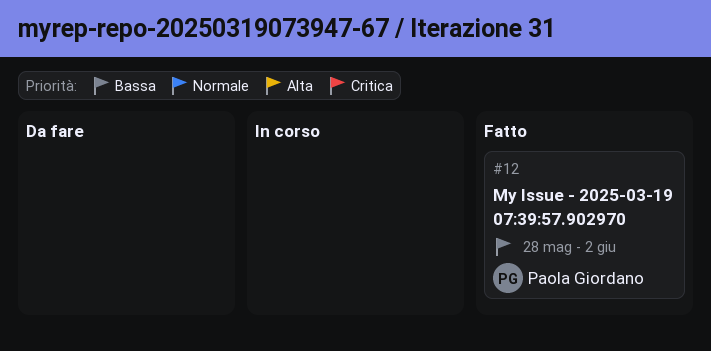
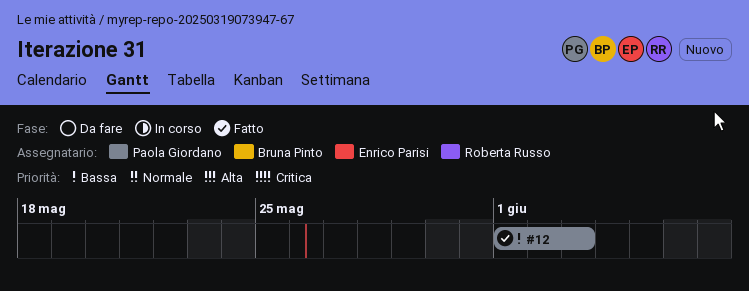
#12, start: May 28 -> Jun 1
#12, due: Jun 2 -> Jun 3

